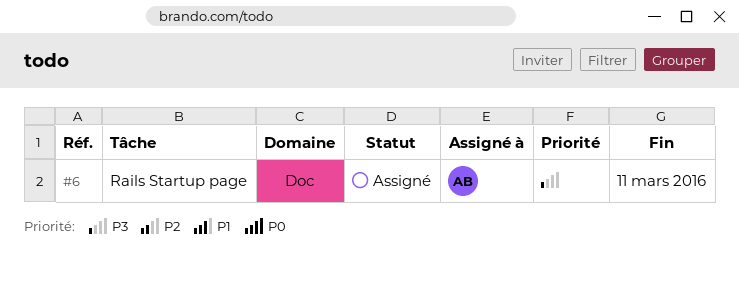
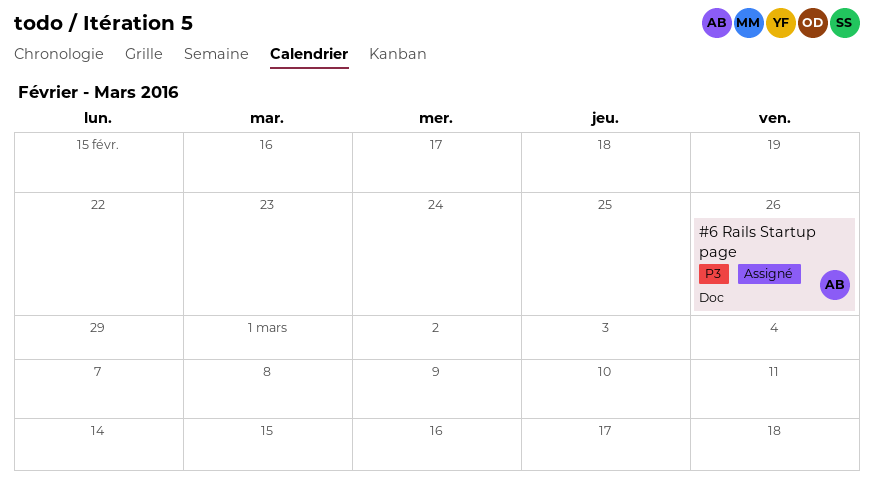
#6, due: Mar 11 -> Feb 26

